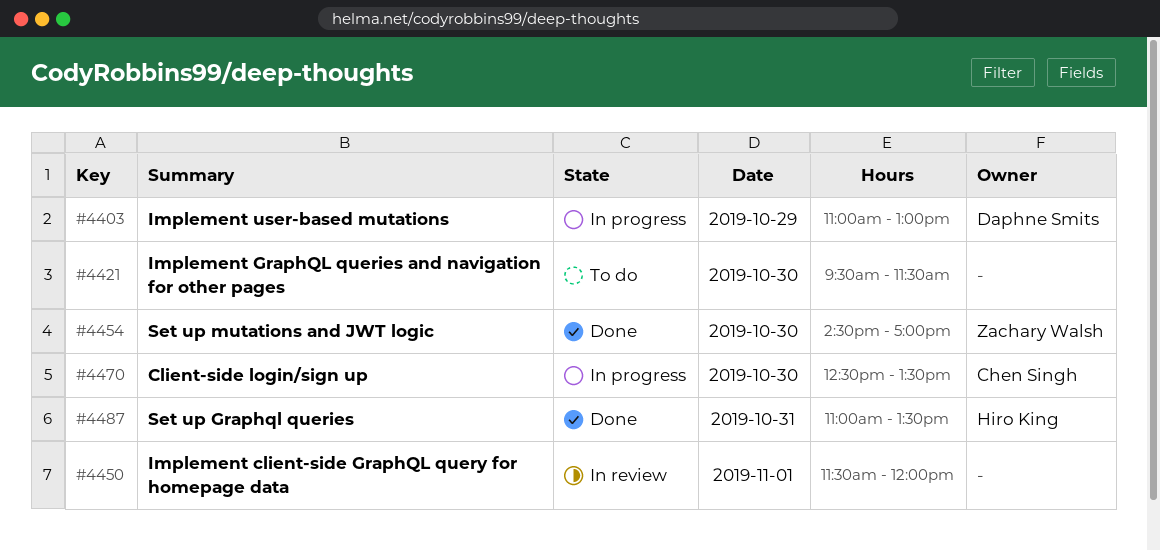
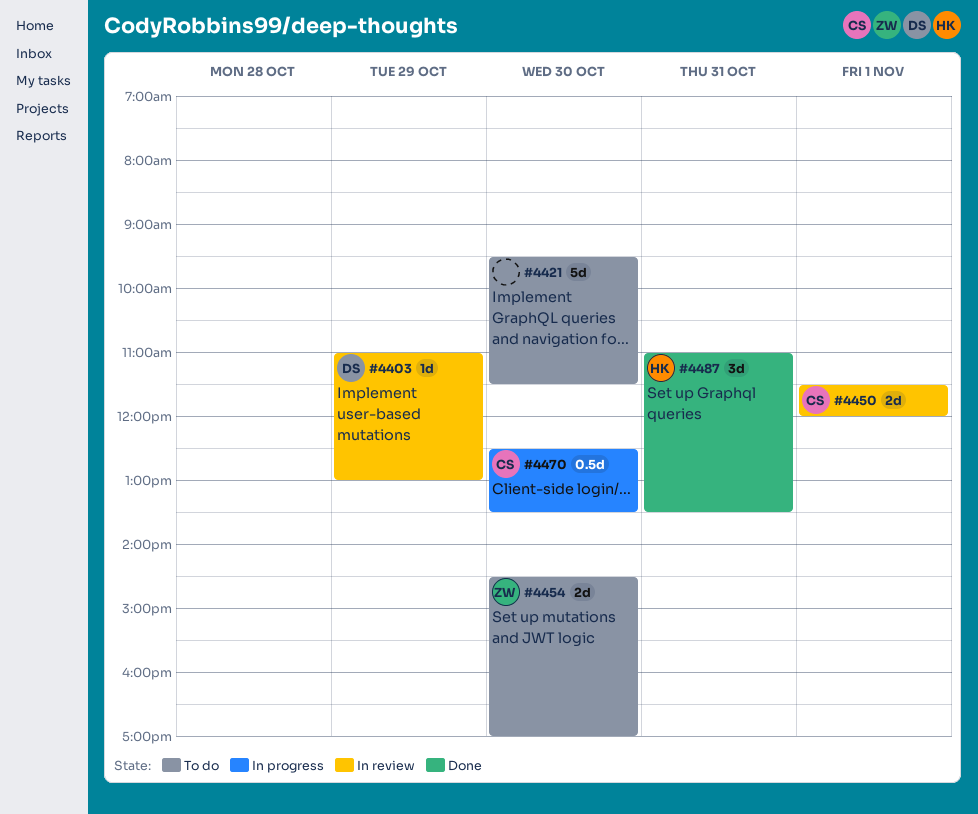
#4403, status: In progress -> In review
#4450, owner: none -> Chen Singh
#4454, status: Done -> To do

